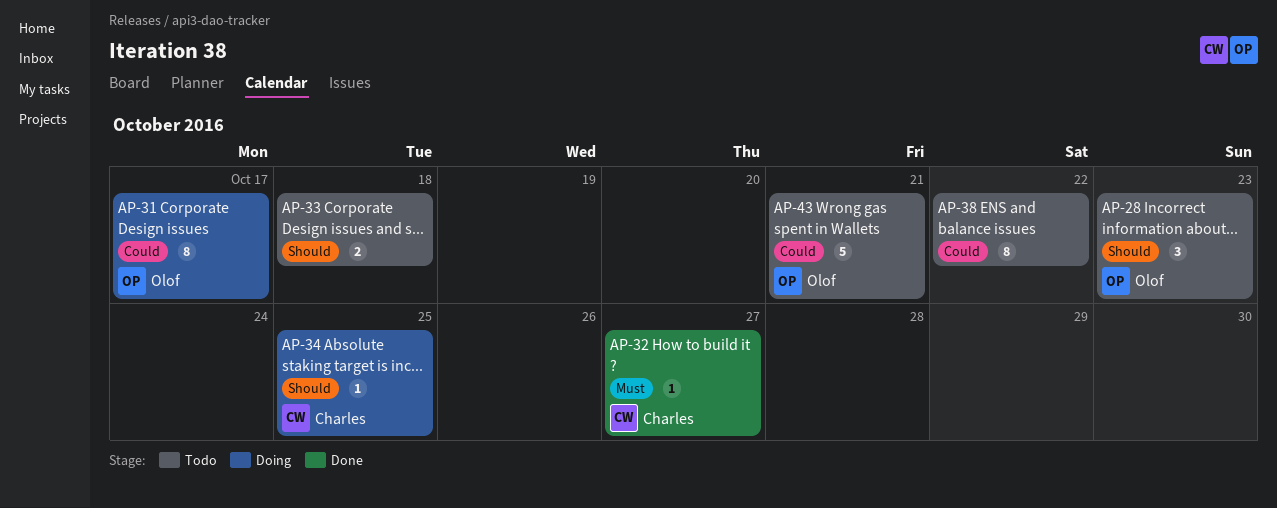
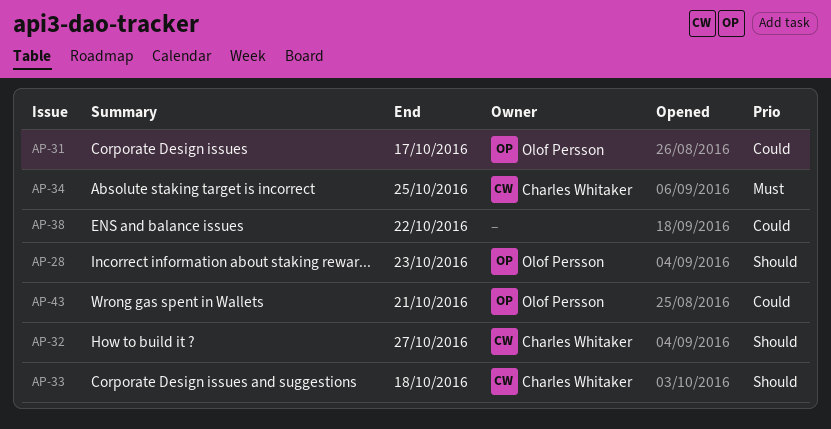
AP-32, priority: Must -> Should
AP-33, owner: none -> Charles Whitaker
AP-34, priority: Should -> Must

